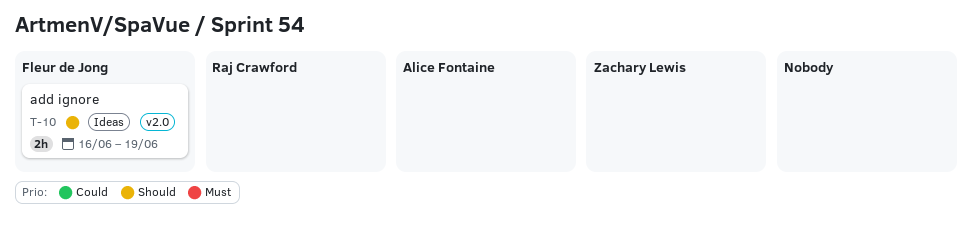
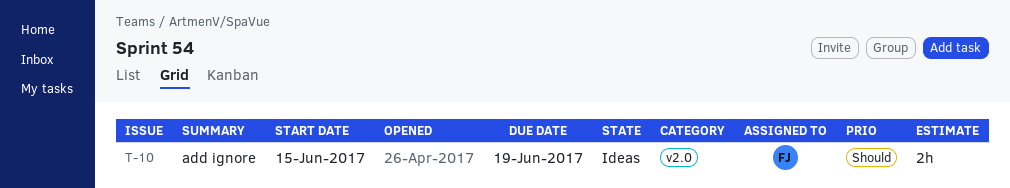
T-10, start: Jun 16 -> Jun 15

